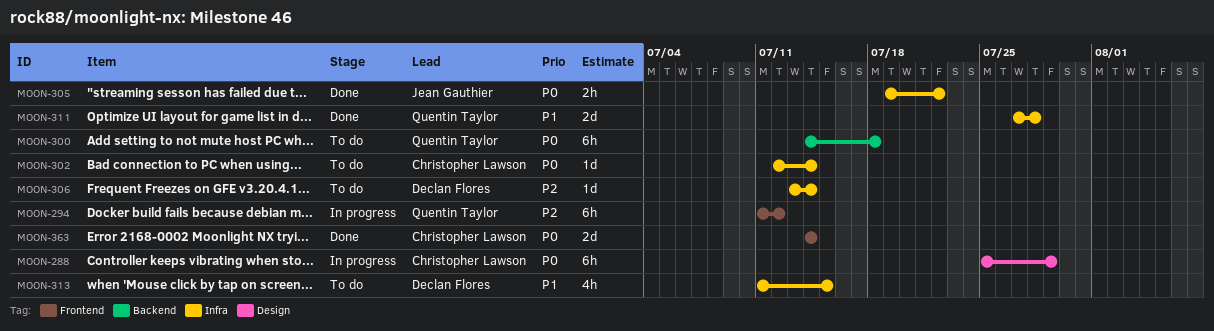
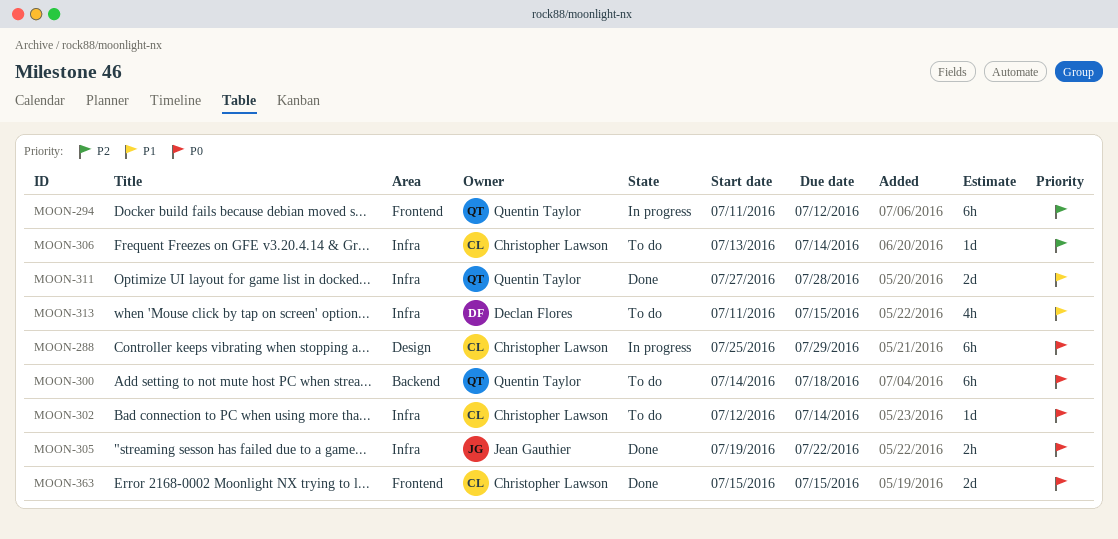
MOON-306, owner: Declan Flores -> Christopher Lawson
MOON-363, start: Jul 14 -> Jul 15
MOON-363, due: Jul 14 -> Jul 15

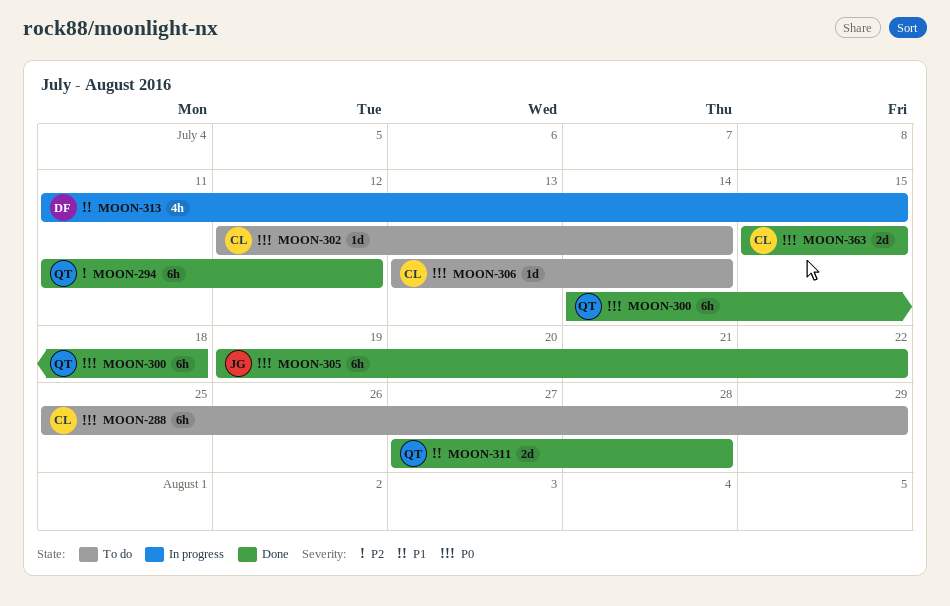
MOON-288, status: In progress -> To do
MOON-294, status: In progress -> Done
MOON-300, status: To do -> Done
MOON-305, estimate: 2h -> 6h
MOON-306, priority: P2 -> P0
MOON-313, status: To do -> In progress

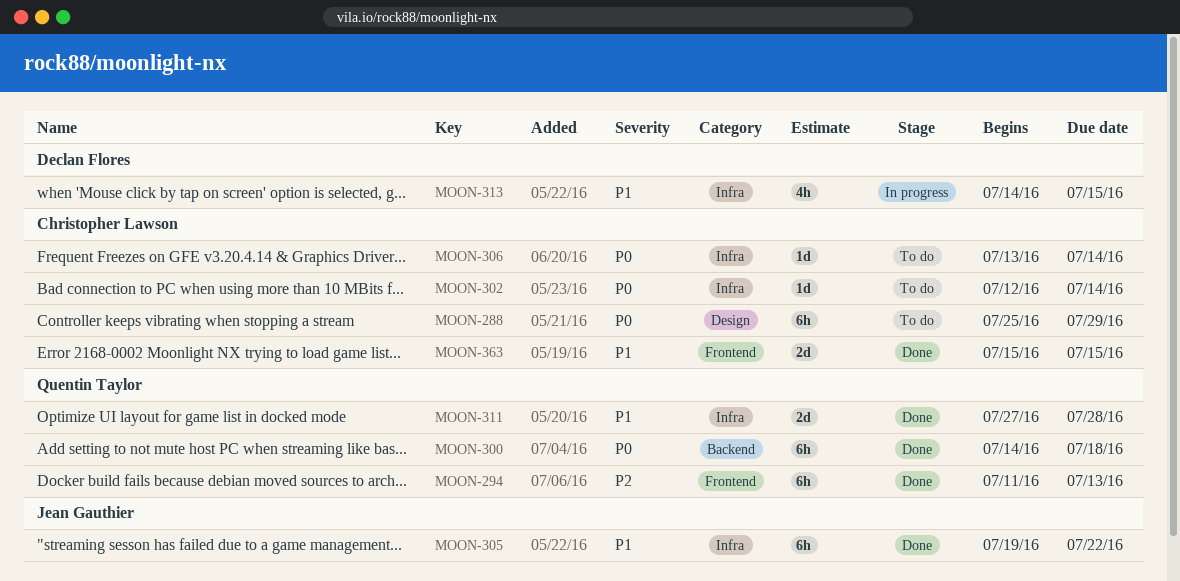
MOON-294, due: Jul 12 -> Jul 13
MOON-305, priority: P0 -> P1
MOON-313, start: Jul 11 -> Jul 14
MOON-363, priority: P0 -> P1

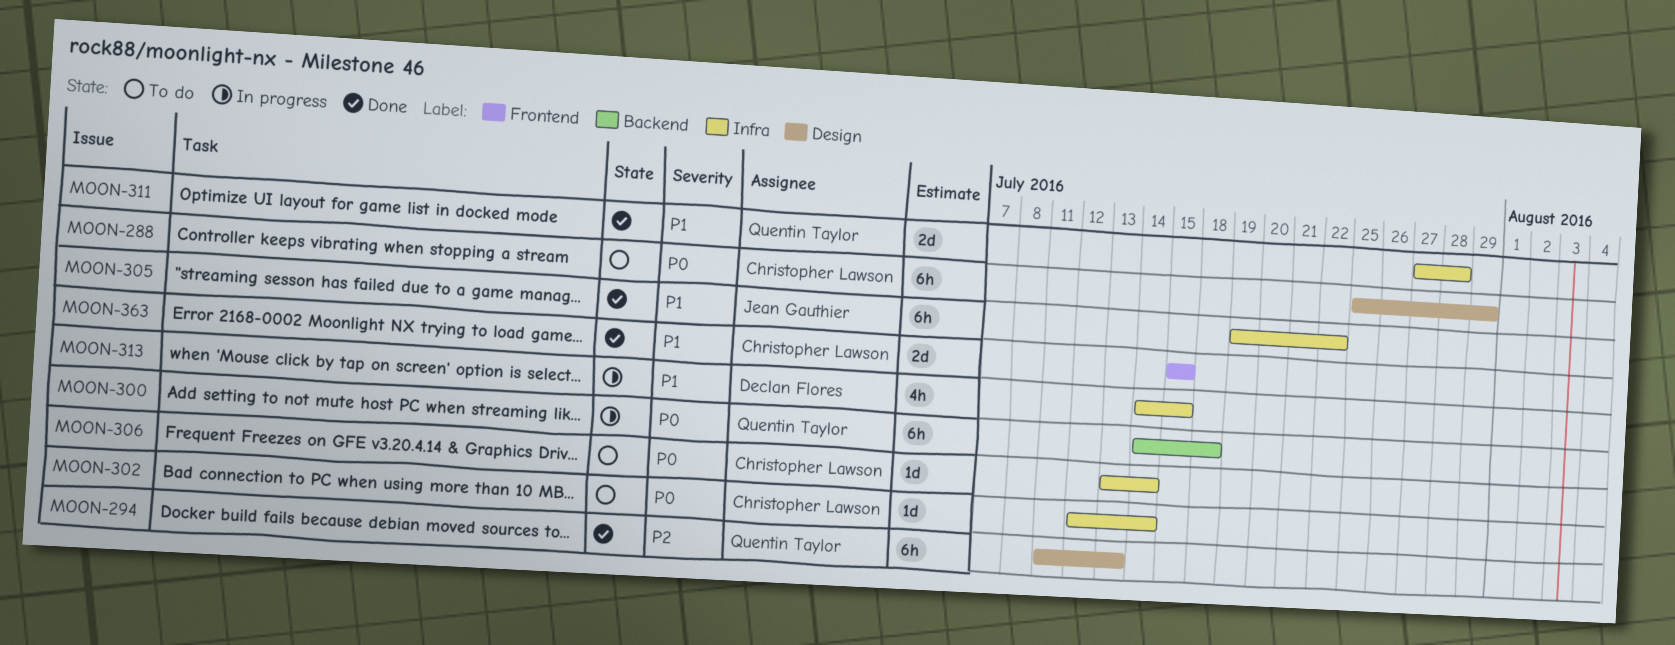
MOON-294, label: Frontend -> Design
MOON-300, status: Done -> In progress

